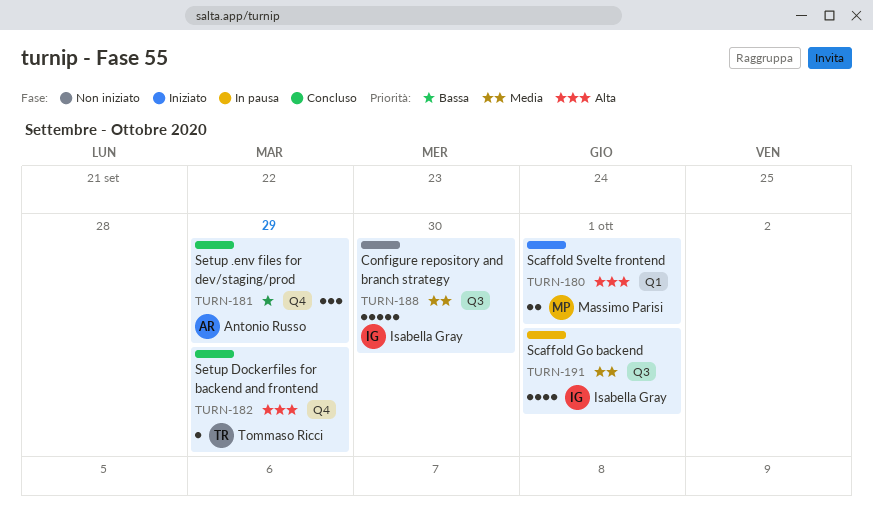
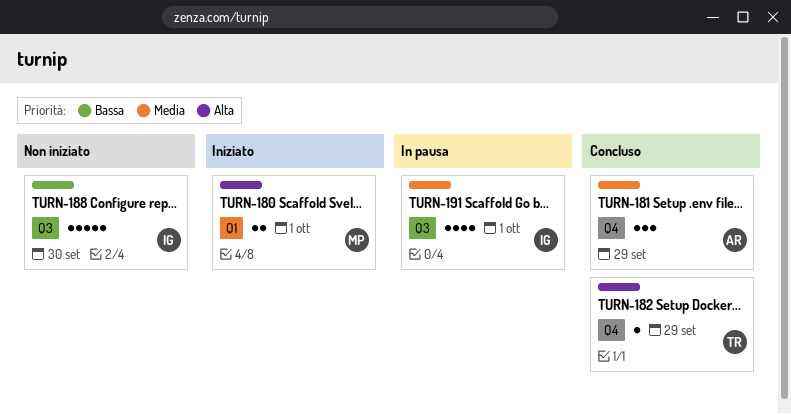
TURN-181, priority: Bassa -> Media
TURN-188, priority: Media -> Bassa

